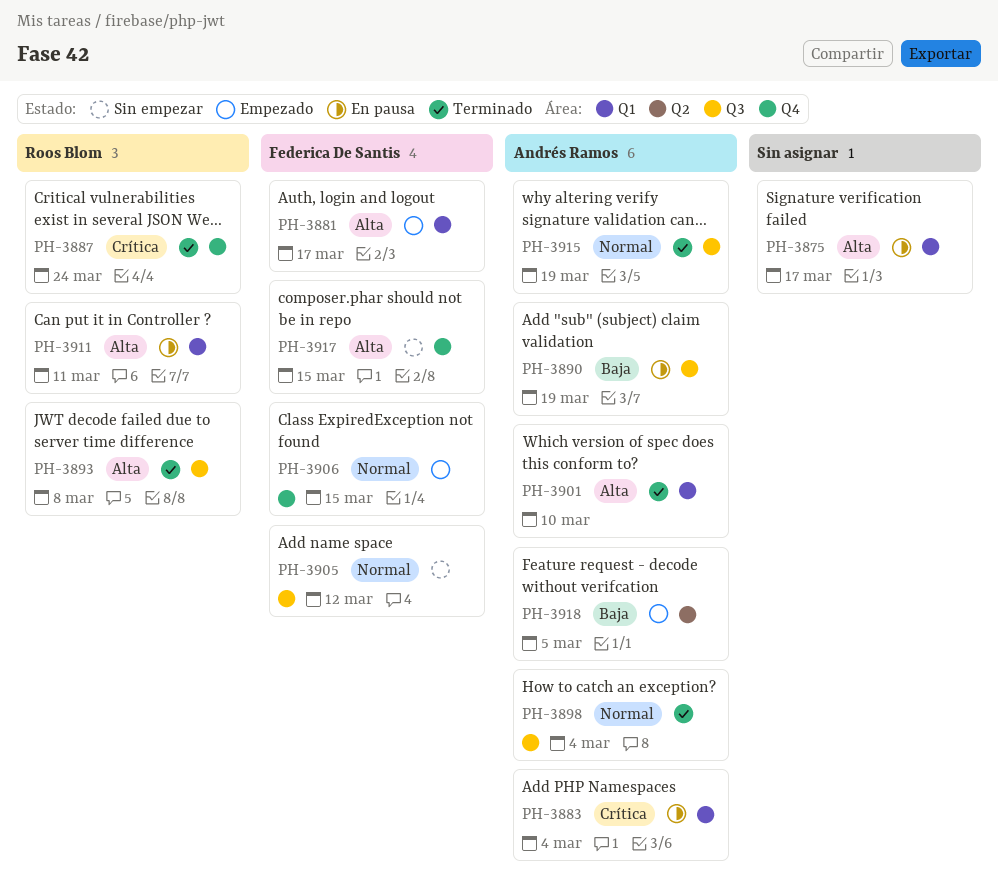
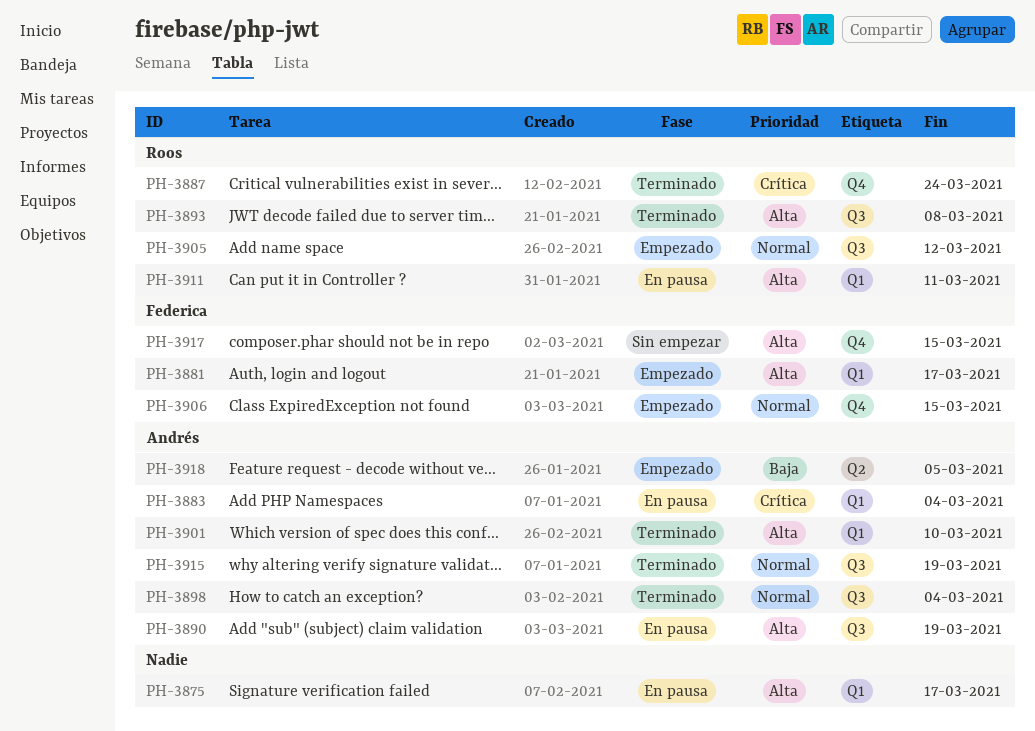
PH-3890, priority: Baja -> Alta
PH-3905, status: Sin empezar -> Empezado
PH-3905, owner: Federica De Santis -> Roos Blom

